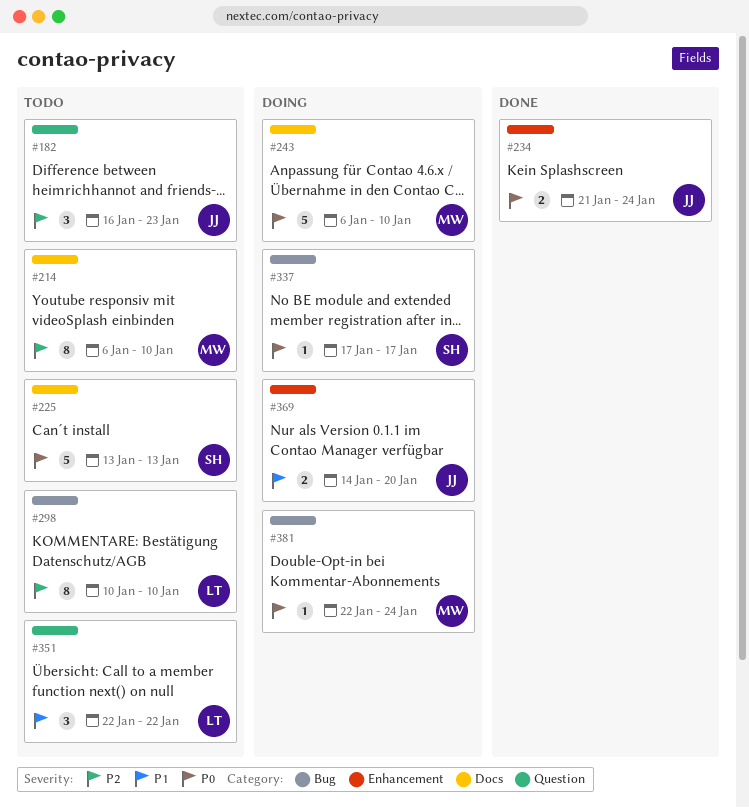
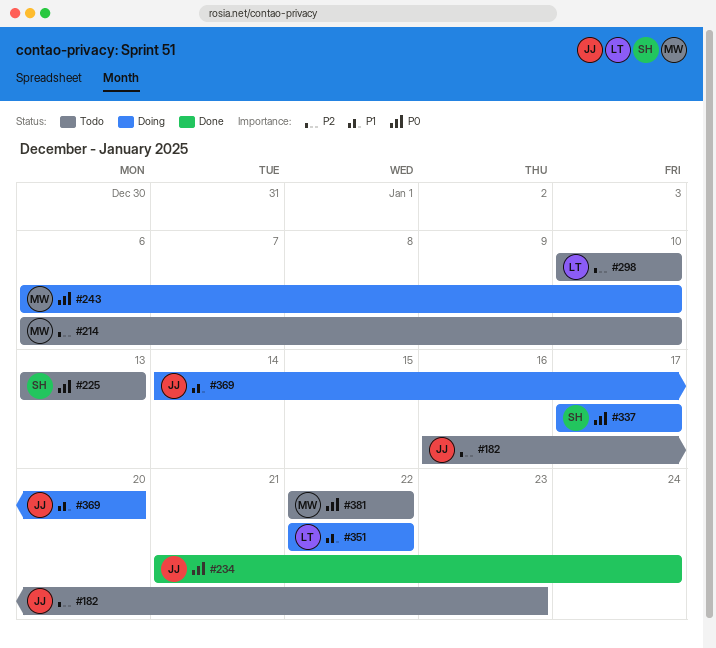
#351, status: Todo -> Doing
#381, status: Doing -> Todo
#381, due: Jan 24 -> Jan 22

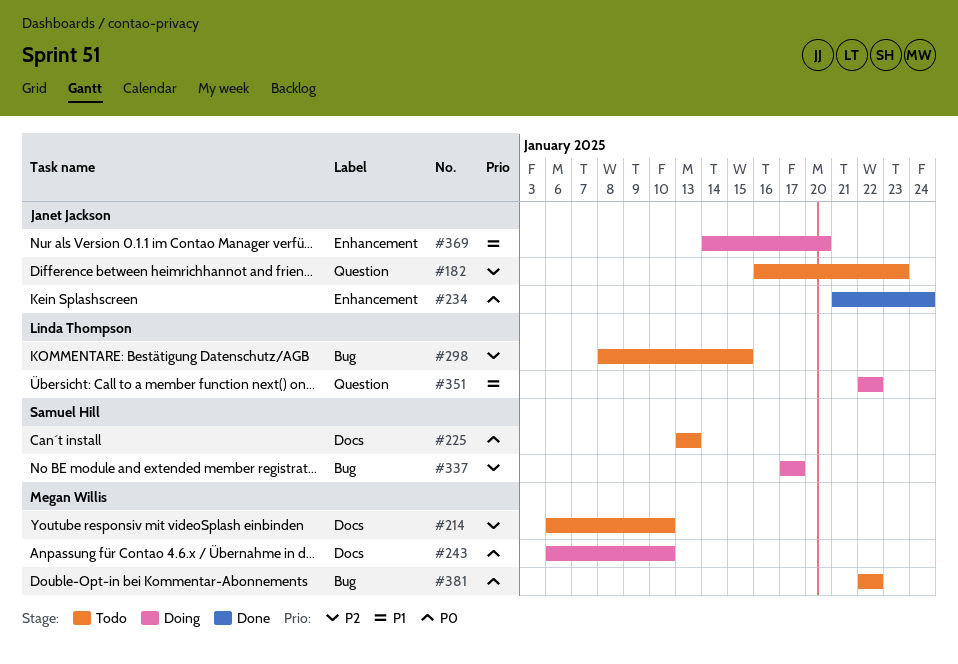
#298, start: Jan 10 -> Jan 8
#298, due: Jan 10 -> Jan 15
#337, priority: P0 -> P2

